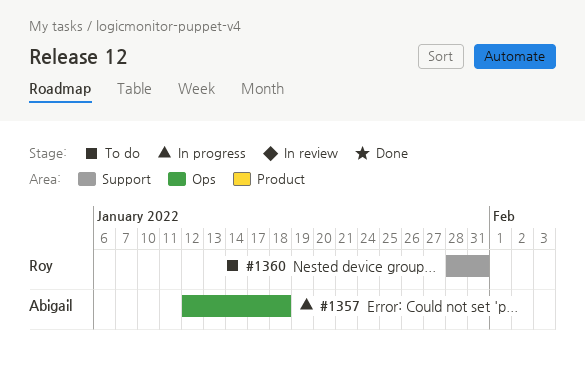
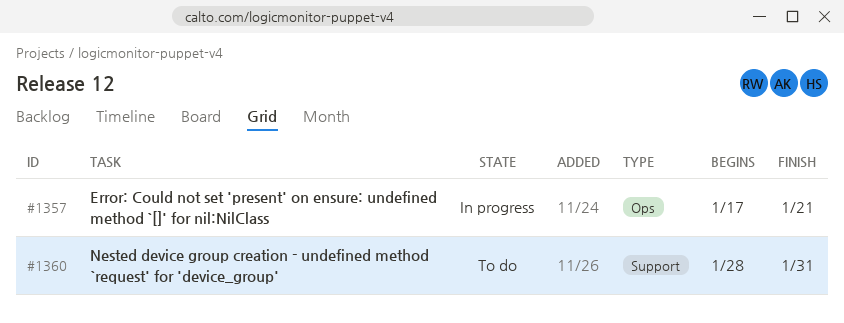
#1357, start: Jan 12 -> Jan 17
#1357, due: Jan 18 -> Jan 21

